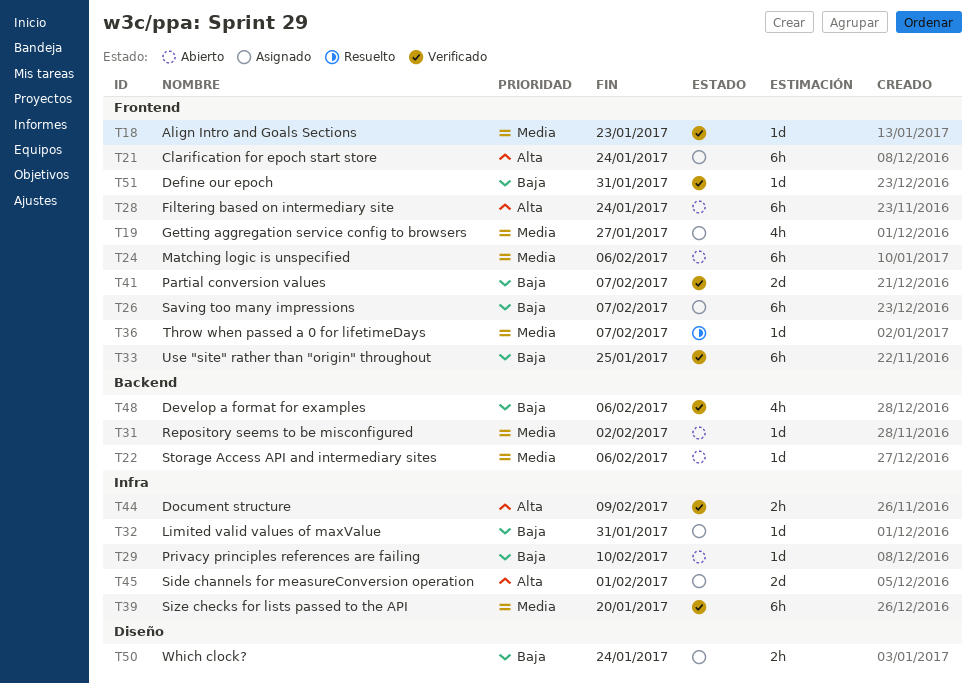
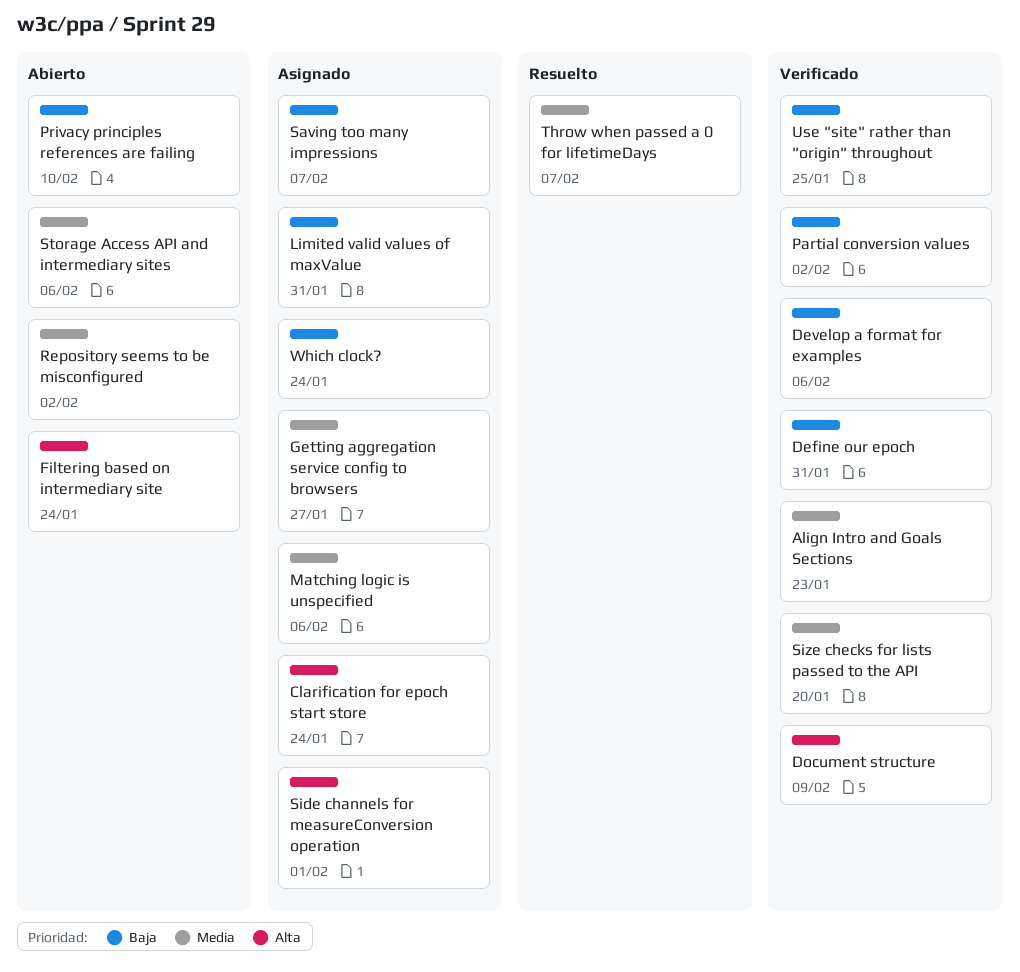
Matching logic is unspecified, status: Abierto -> Asignado
Partial conversion values, due: Feb 7 -> Feb 2

